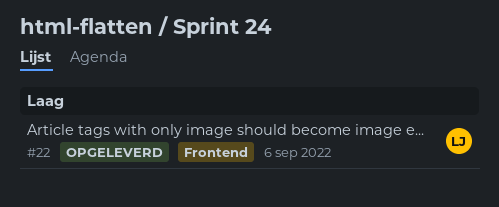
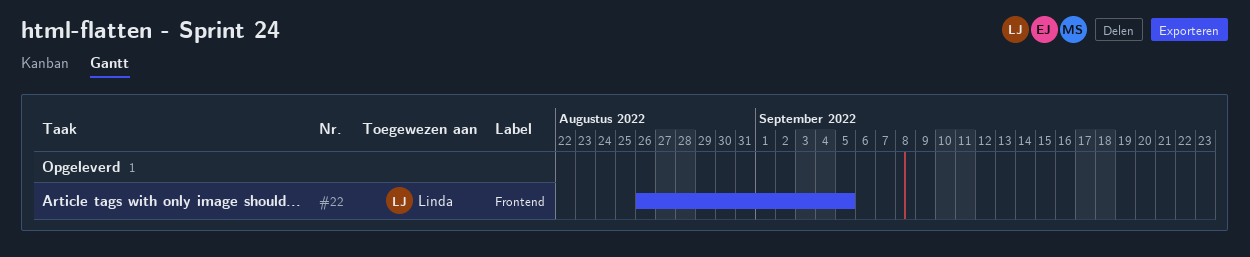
#22, due: Sep 6 -> Sep 5

